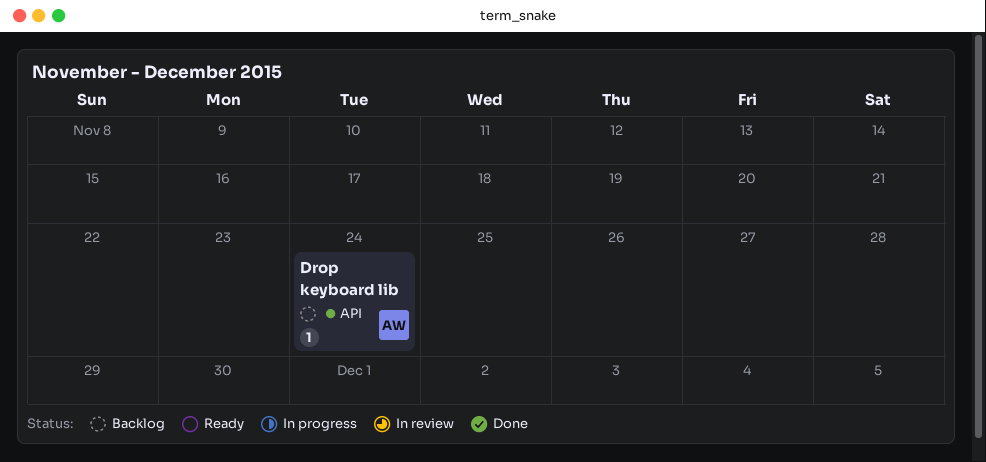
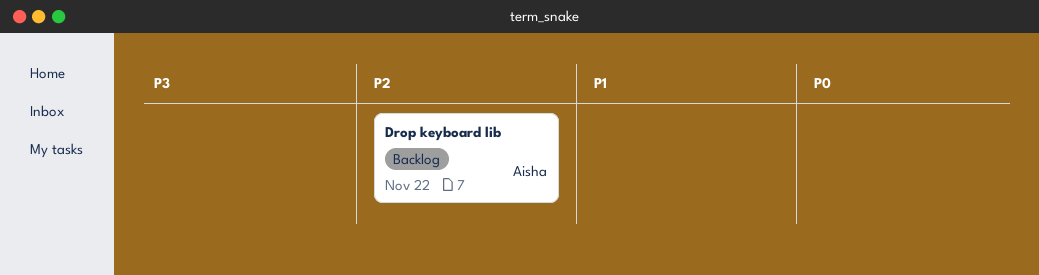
Drop keyboard lib, due: Nov 24 -> Nov 22

